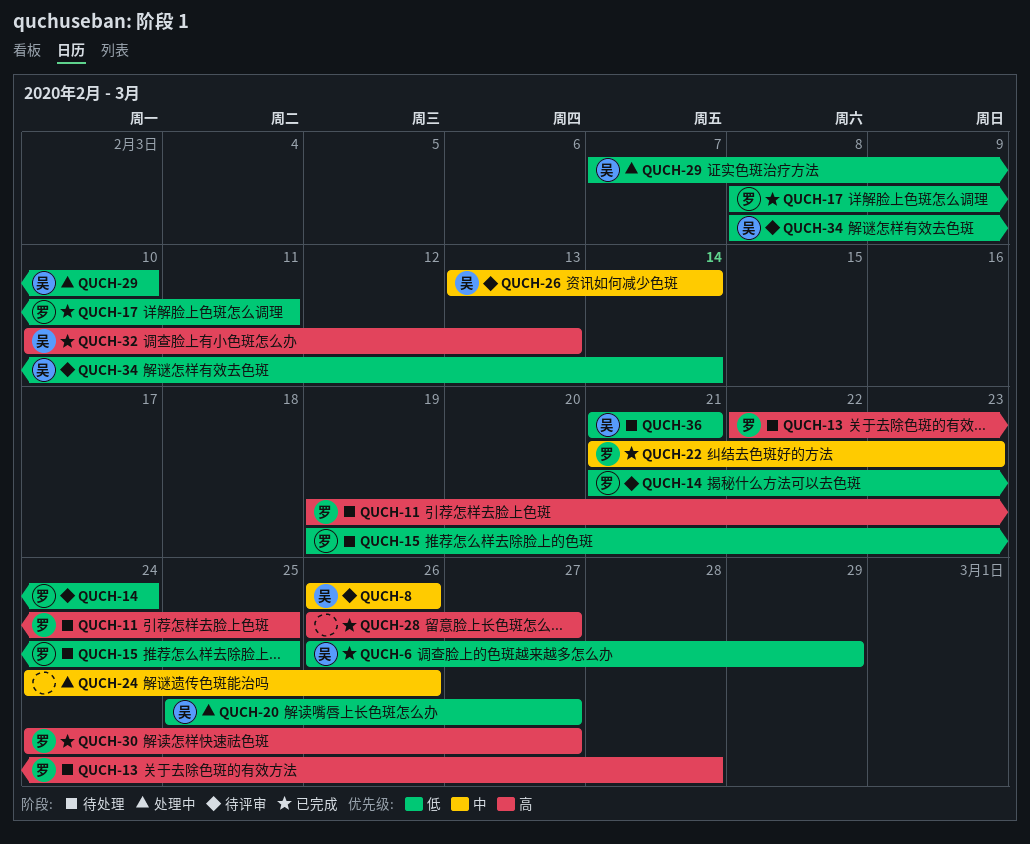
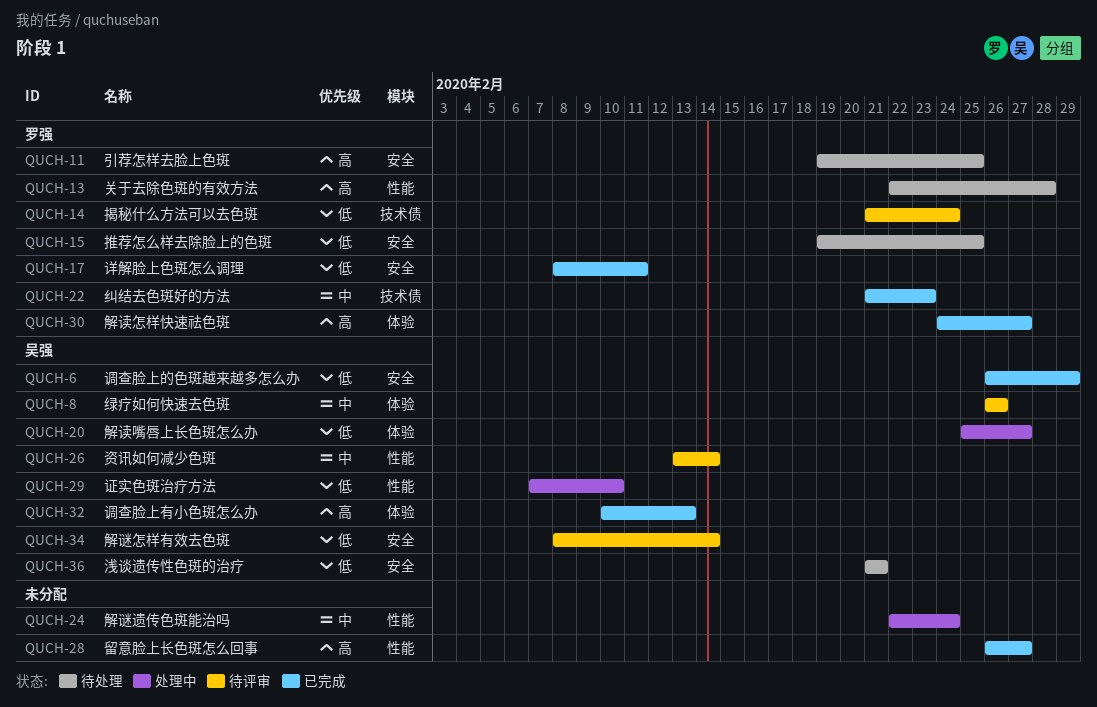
QUCH-24, start: Feb 24 -> Feb 22
QUCH-24, due: Feb 26 -> Feb 24

